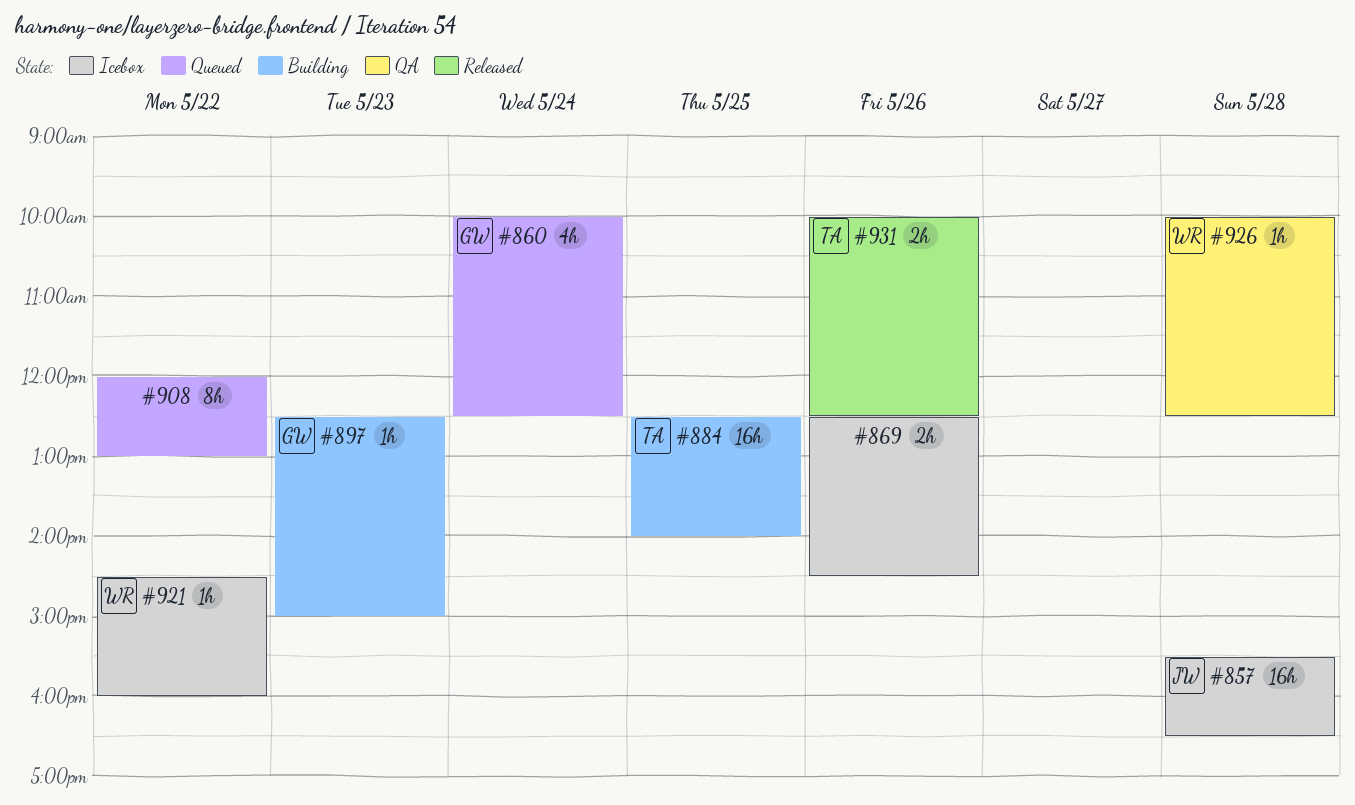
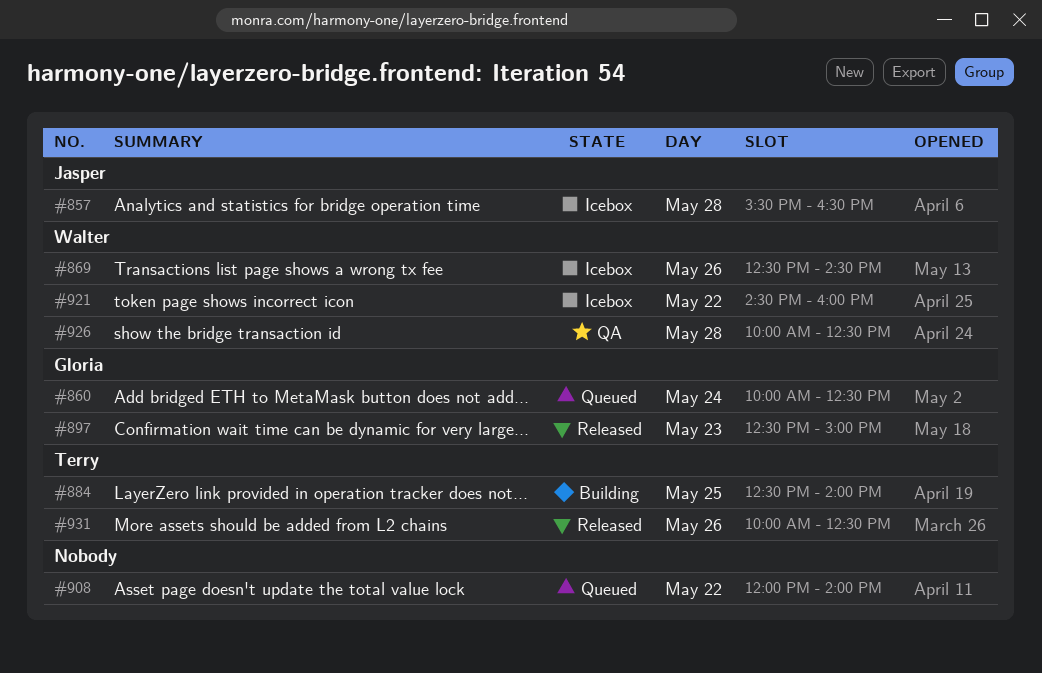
#869, owner: none -> Walter
#897, status: Building -> Released
#908, ends: 13:00 -> 14:00

